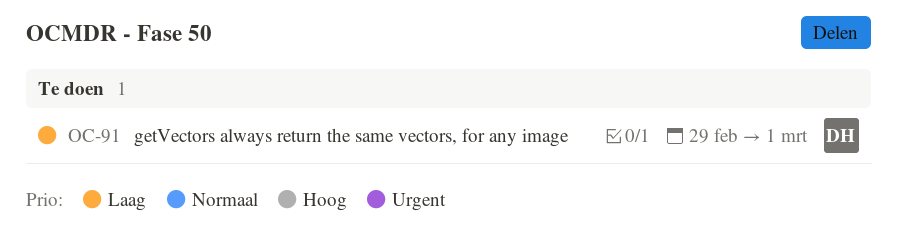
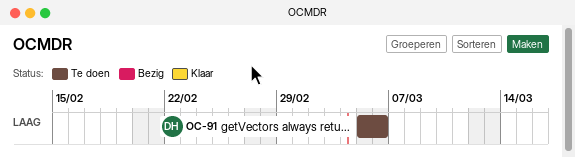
OC-91, start: Feb 29 -> Mar 5
OC-91, due: Mar 1 -> Mar 6

